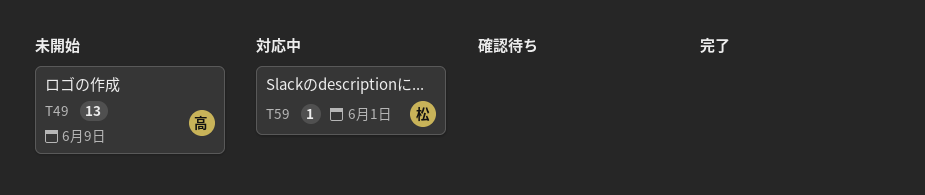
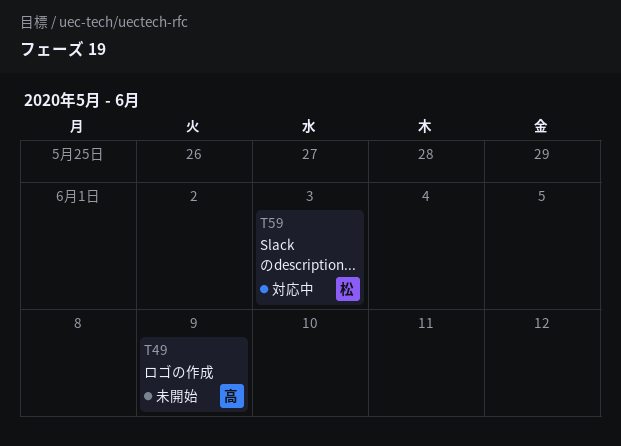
T59, due: Jun 1 -> Jun 3

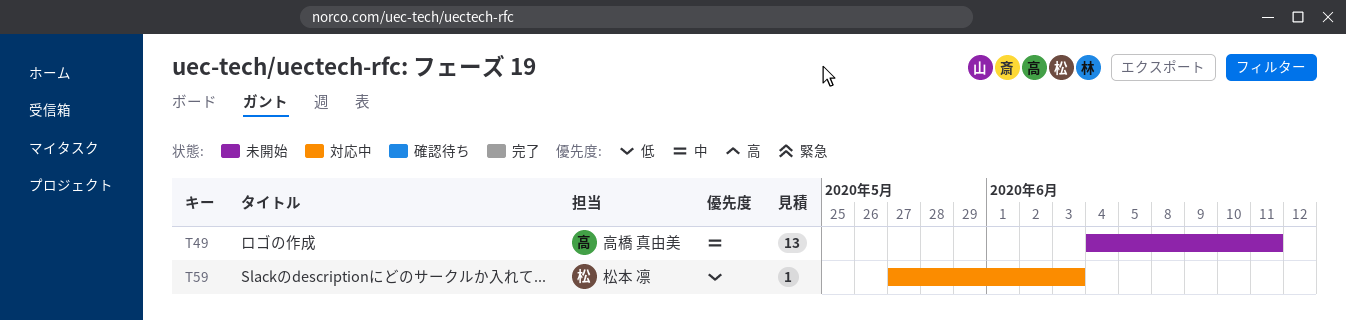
T49, due: Jun 9 -> Jun 11

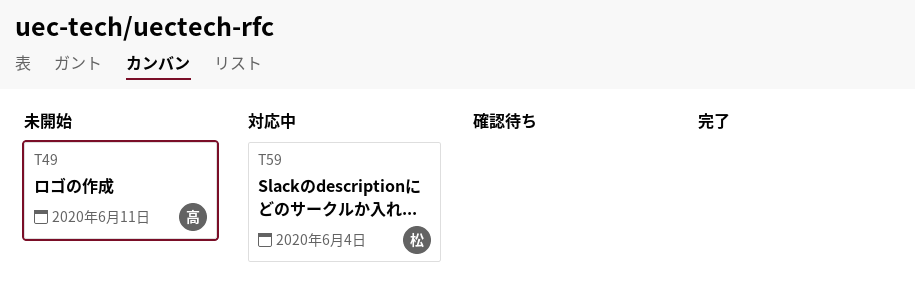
T59, due: Jun 3 -> Jun 4

